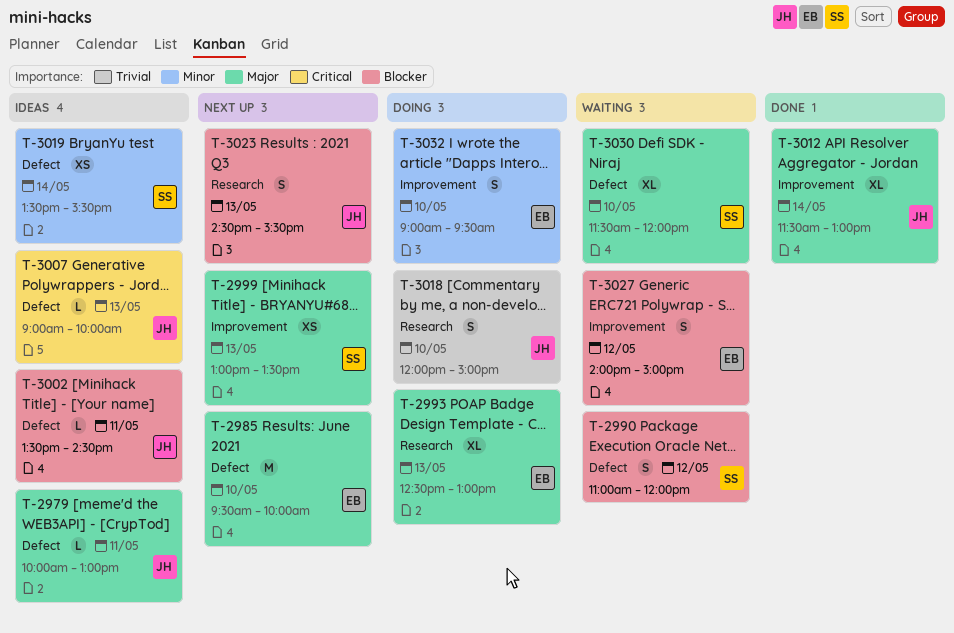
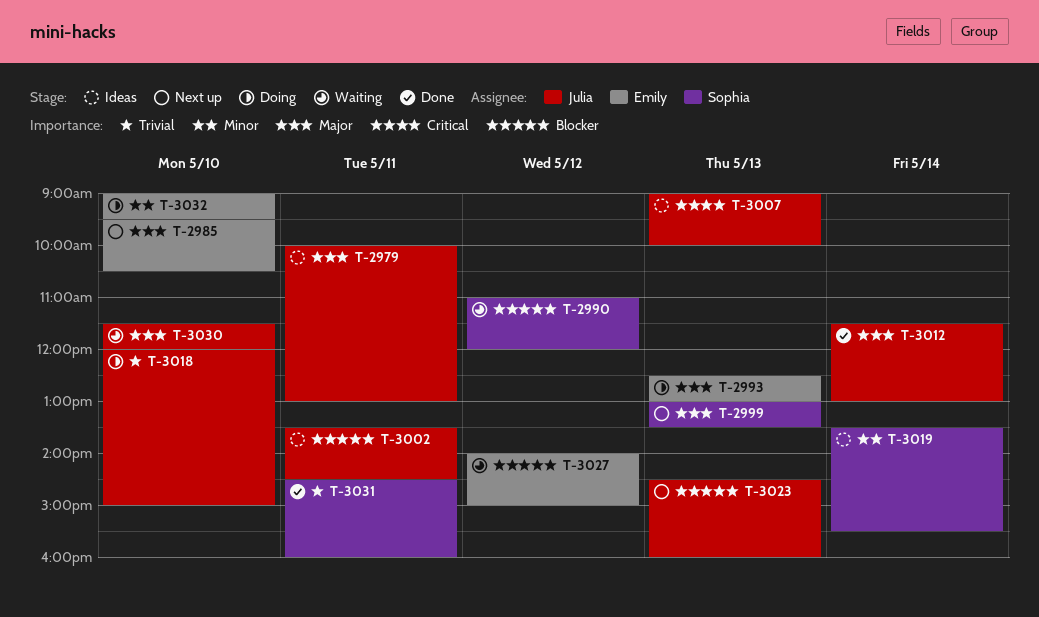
T-2985, ends: 10:00 -> 10:30
T-3023, ends: 15:30 -> 16:00
T-3030, owner: Sophia -> Julia
T-3031: none -> present

